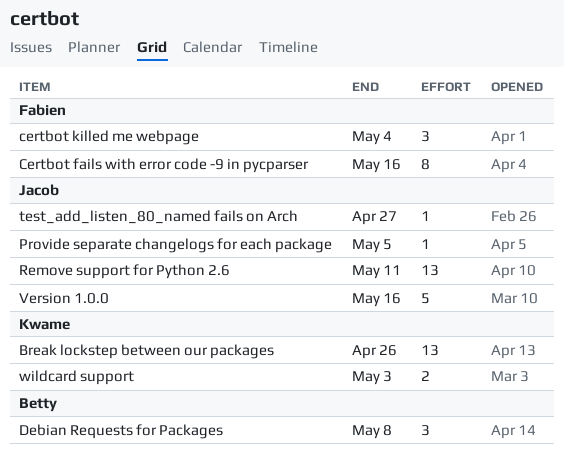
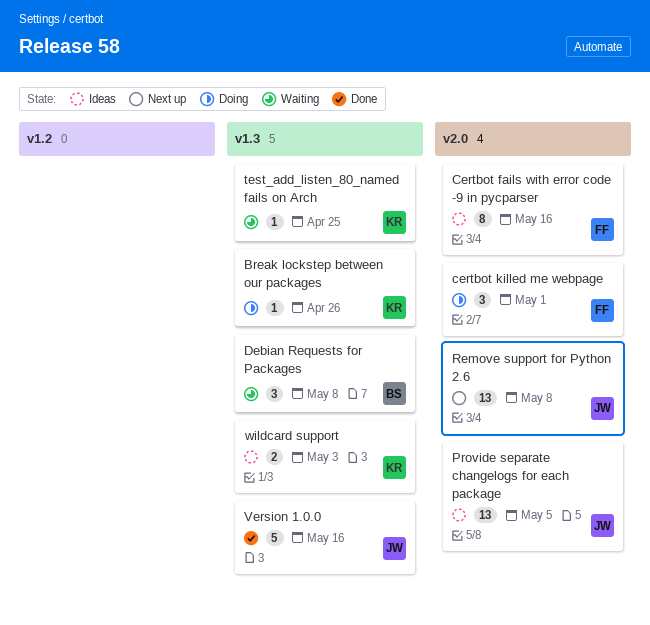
Break lockstep between our packages, estimate: 13 -> 1
certbot killed me webpage, due: May 4 -> May 1
Provide separate changelogs for each package, estimate: 1 -> 13
Remove support for Python 2.6, due: May 11 -> May 8
test_add_listen_80_named fails on Arch, owner: Jacob -> Kwame
test_add_listen_80_named fails on Arch, due: Apr 27 -> Apr 25

